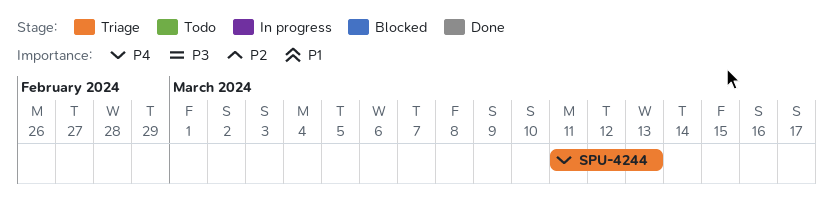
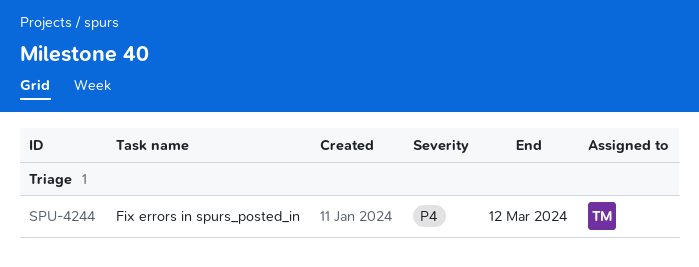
SPU-4244, due: Mar 13 -> Mar 12

